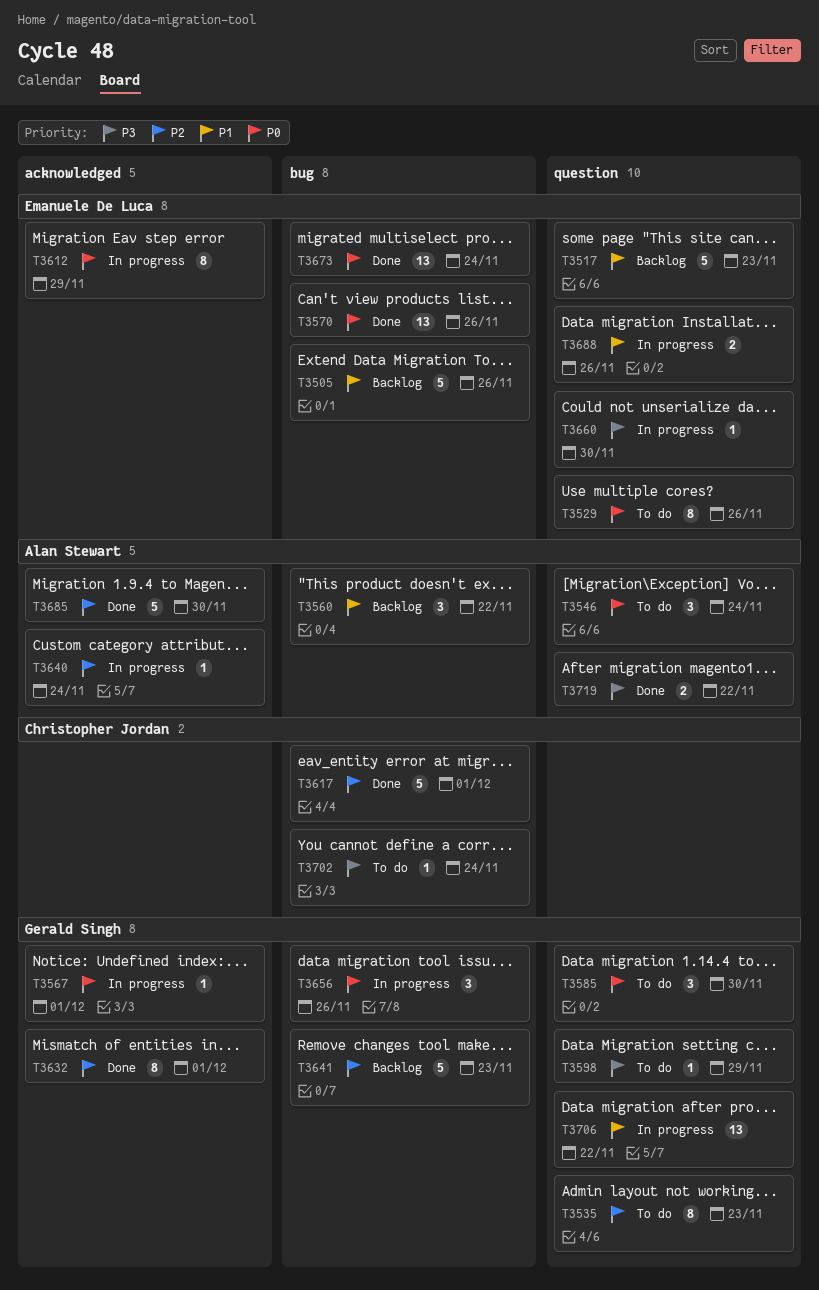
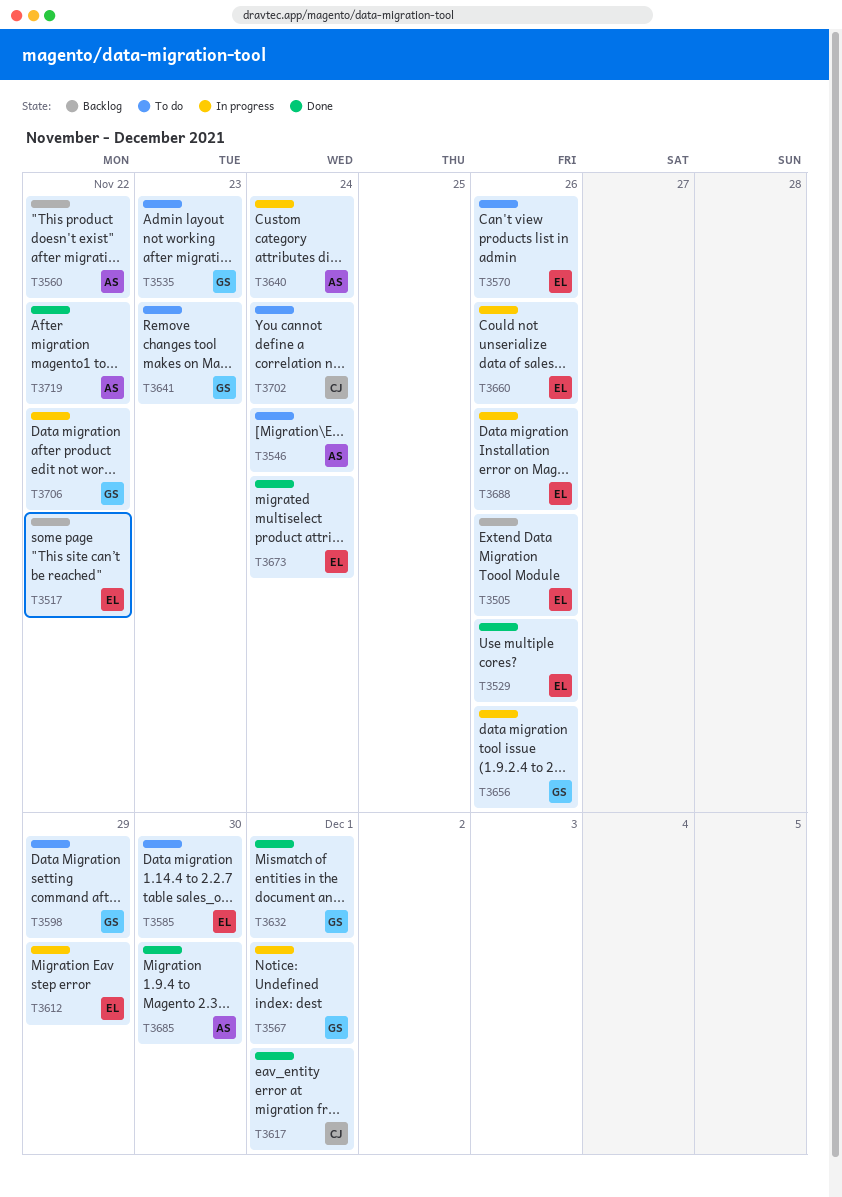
T3517, due: Nov 23 -> Nov 22
T3529, status: To do -> Done
T3570, status: Done -> To do
T3585, owner: Gerald Singh -> Emanuele De Luca
T3641, status: Backlog -> To do
T3660, due: Nov 30 -> Nov 26

